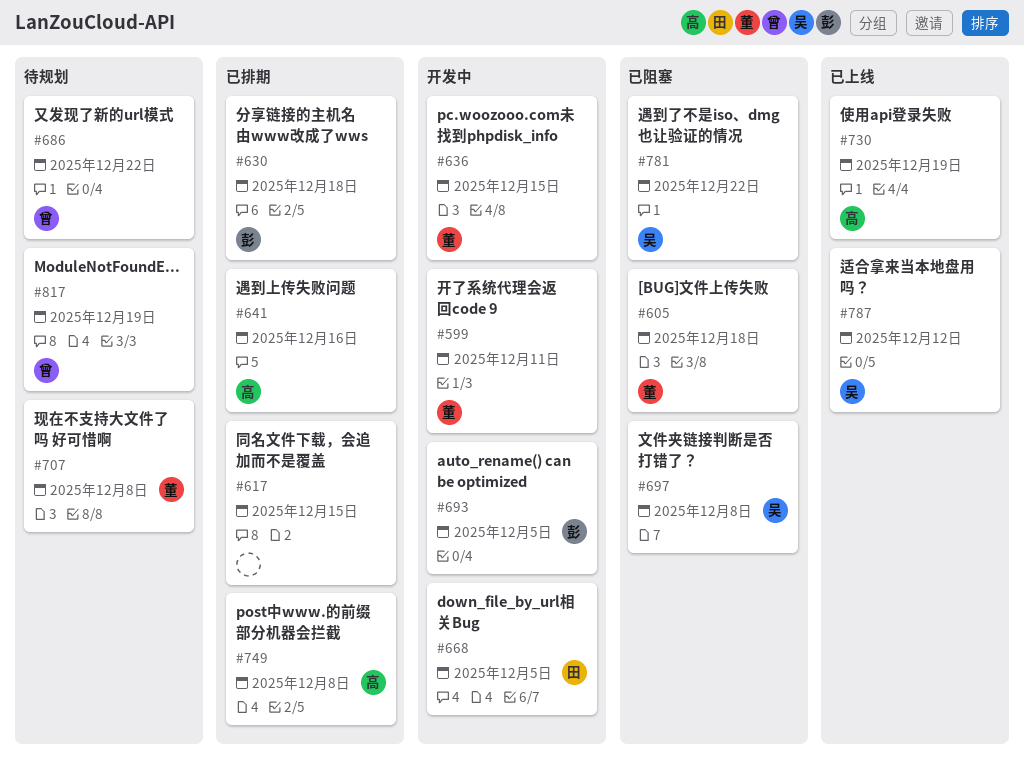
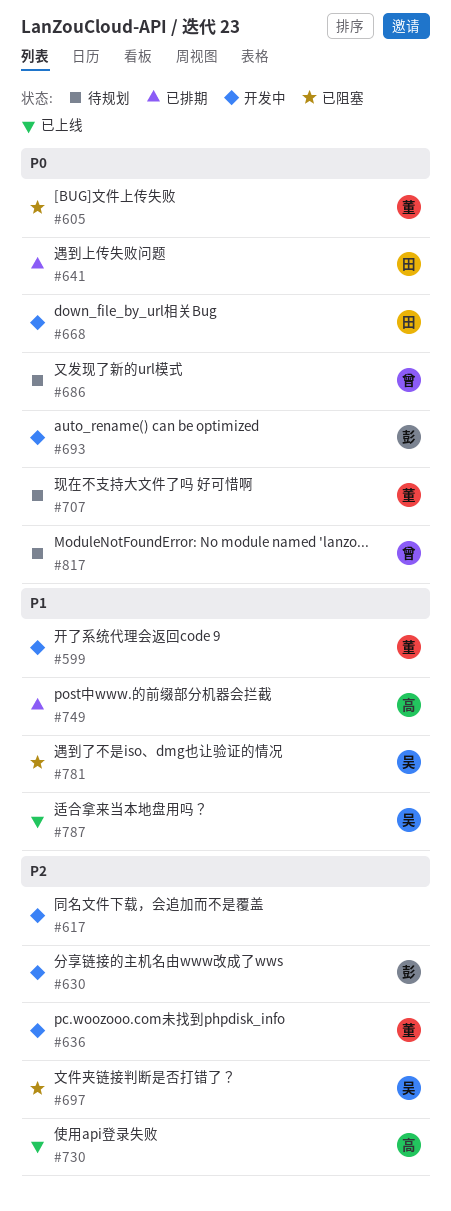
#617, status: 已排期 -> 开发中
#630, status: 已排期 -> 开发中
#641, owner: 高 -> 田

